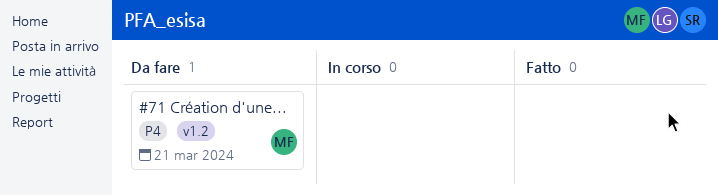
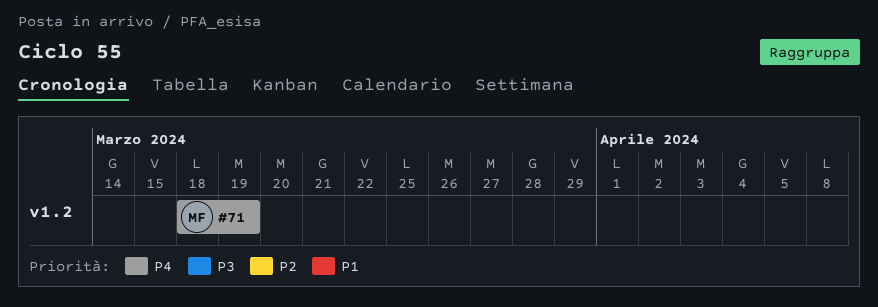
#71, due: Mar 21 -> Mar 19

